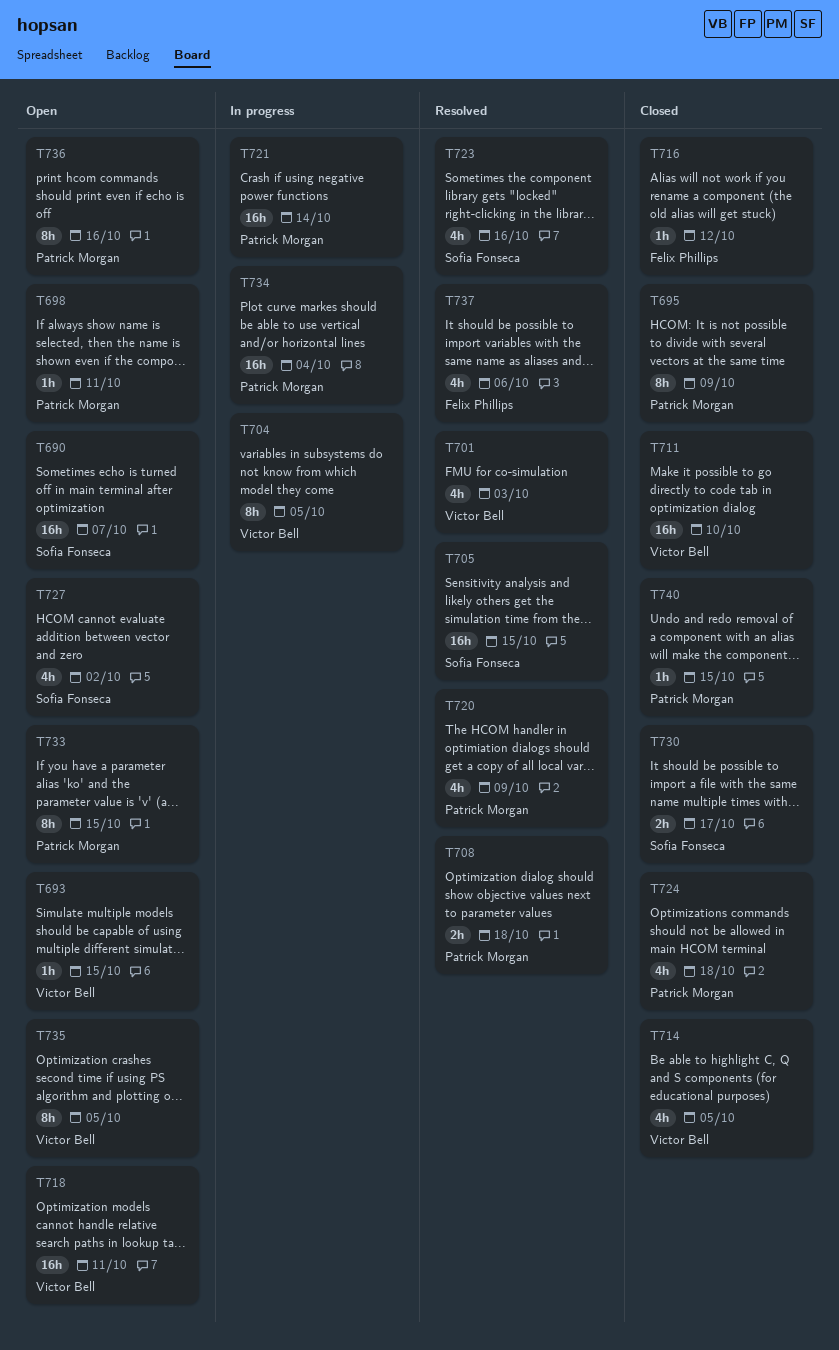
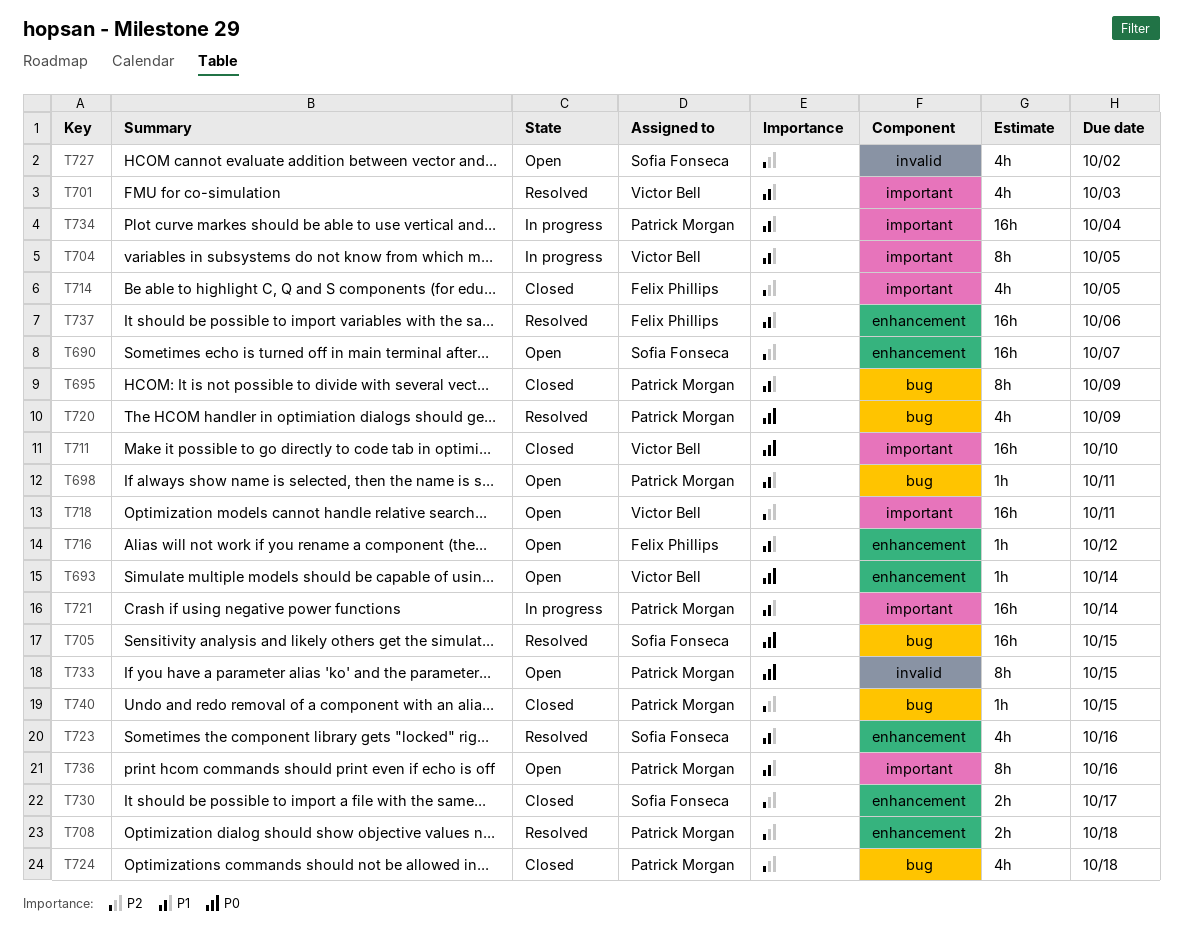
T693, due: Oct 15 -> Oct 14
T714, owner: Victor Bell -> Felix Phillips
T716, status: Closed -> Open
T735: present -> none
T737, estimate: 4h -> 16h

